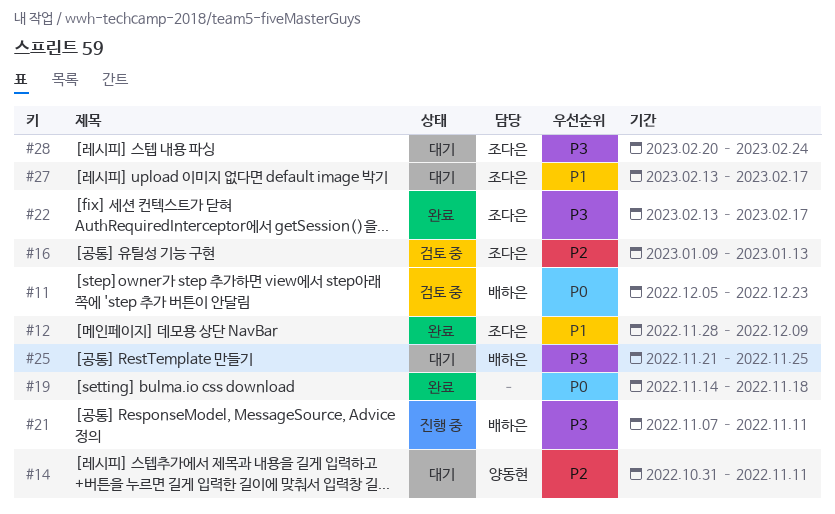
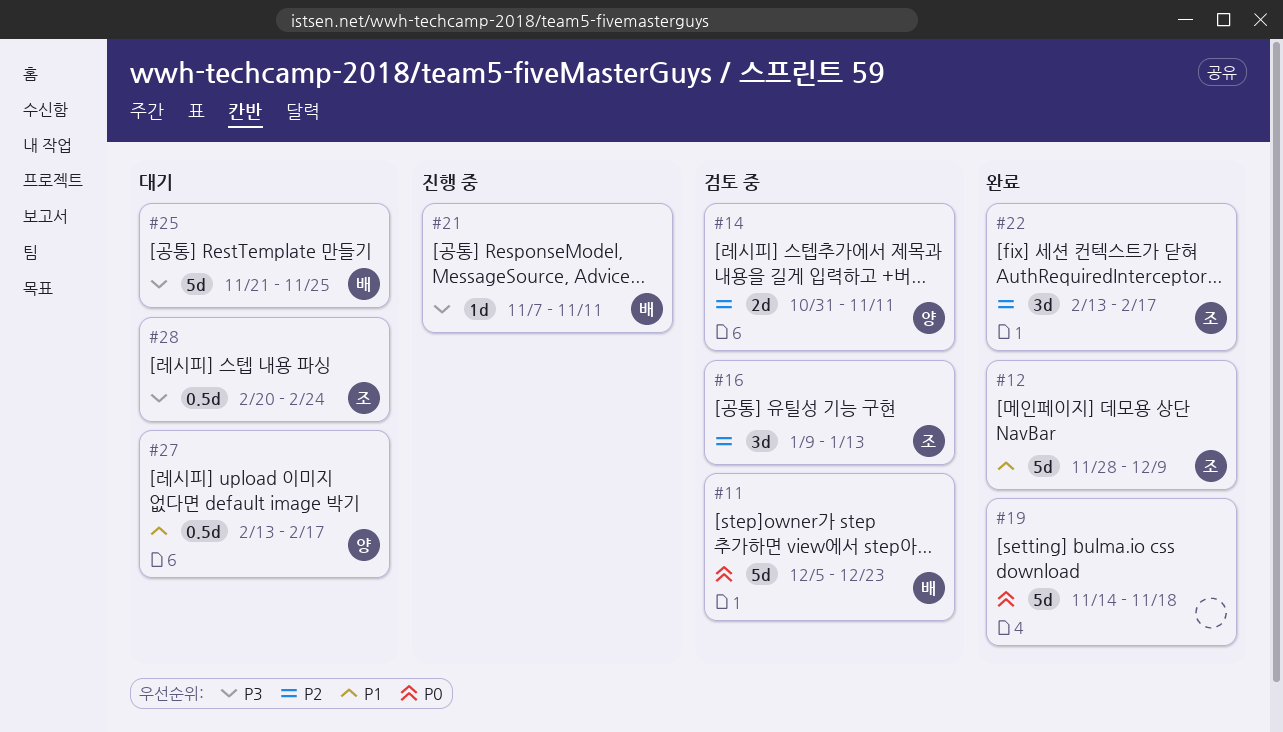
#14, status: 대기 -> 검토 중
#22, priority: P3 -> P2
#27, owner: 조다은 -> 양동현

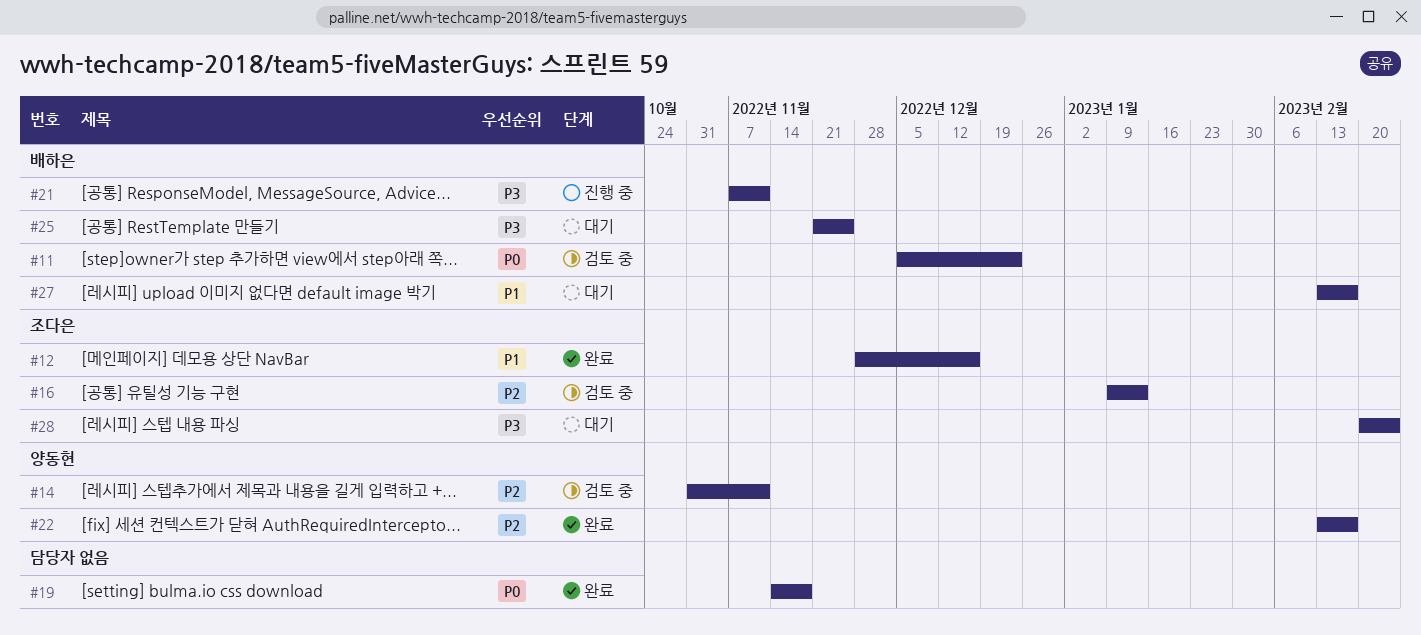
#12, due: Dec 9 -> Dec 16
#22, owner: 조다은 -> 양동현
#27, owner: 양동현 -> 배하은

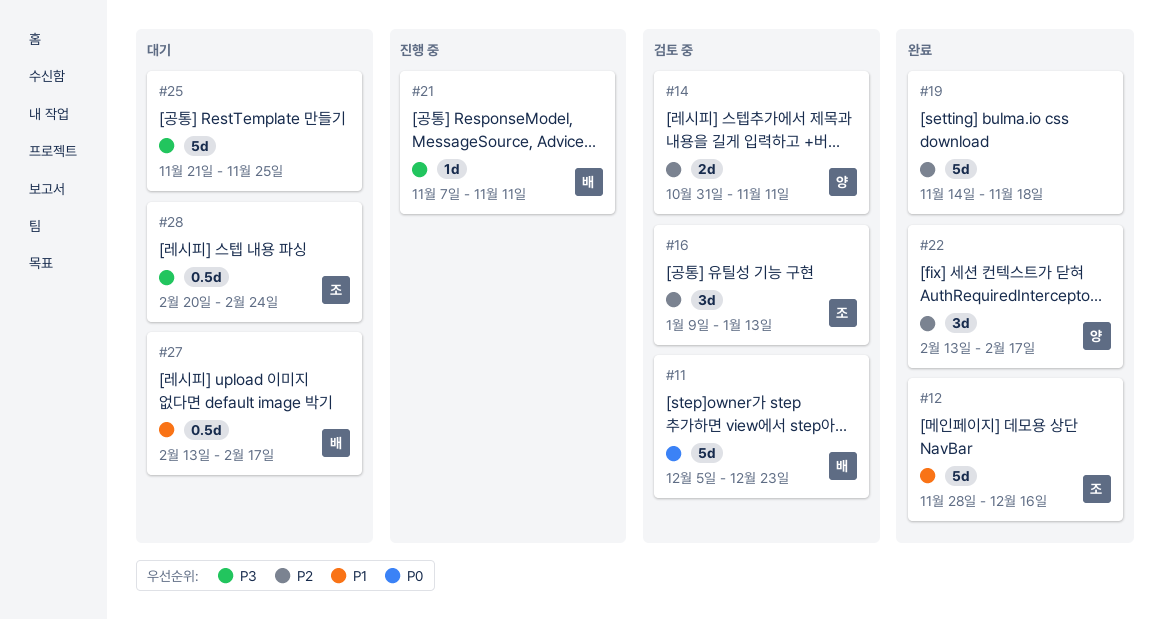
#19, priority: P0 -> P2
#25, owner: 배하은 -> none

